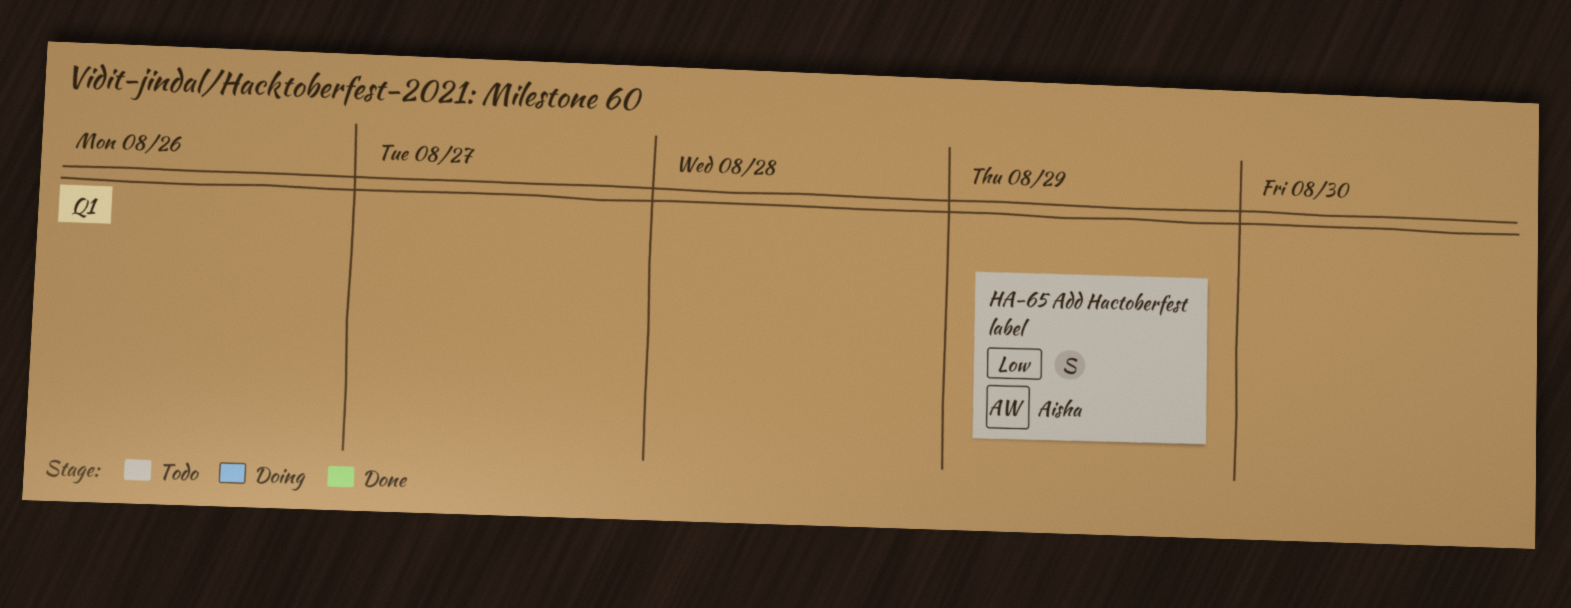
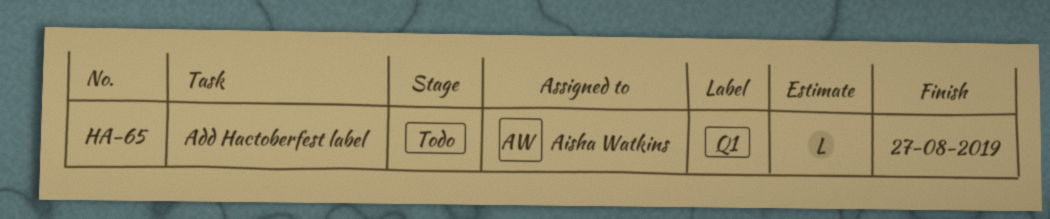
HA-65, estimate: S -> L
HA-65, due: Aug 29 -> Aug 27

